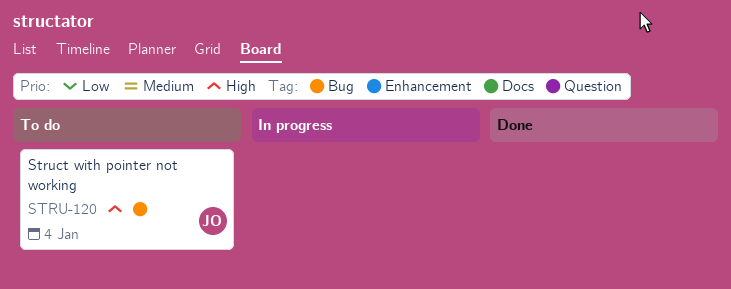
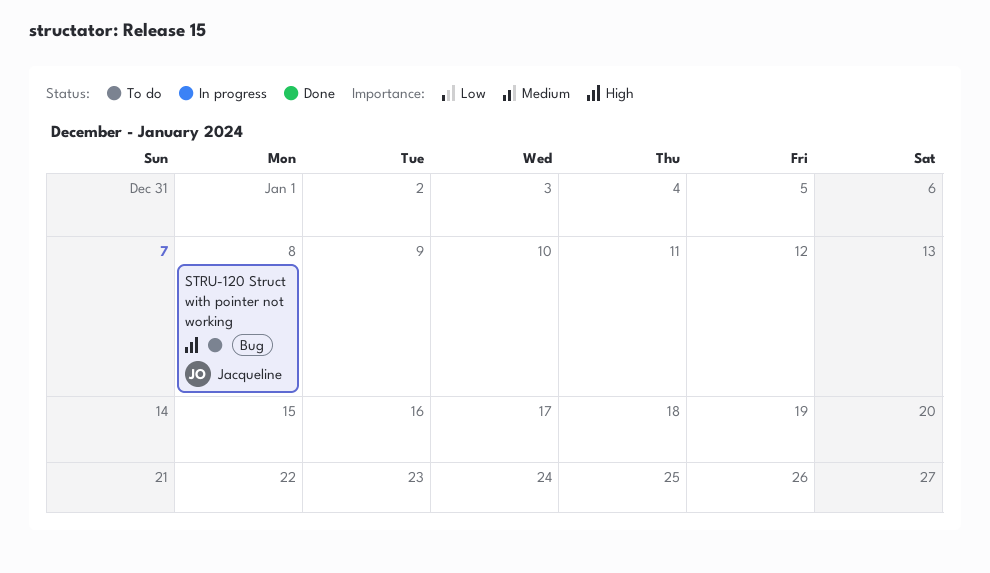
STRU-120, due: Jan 4 -> Jan 8

